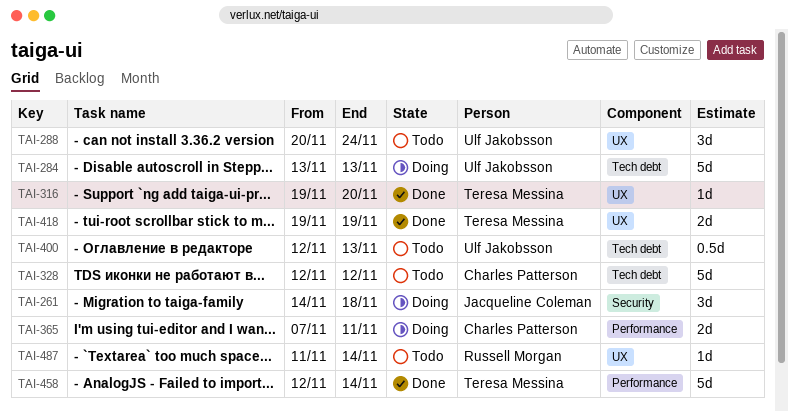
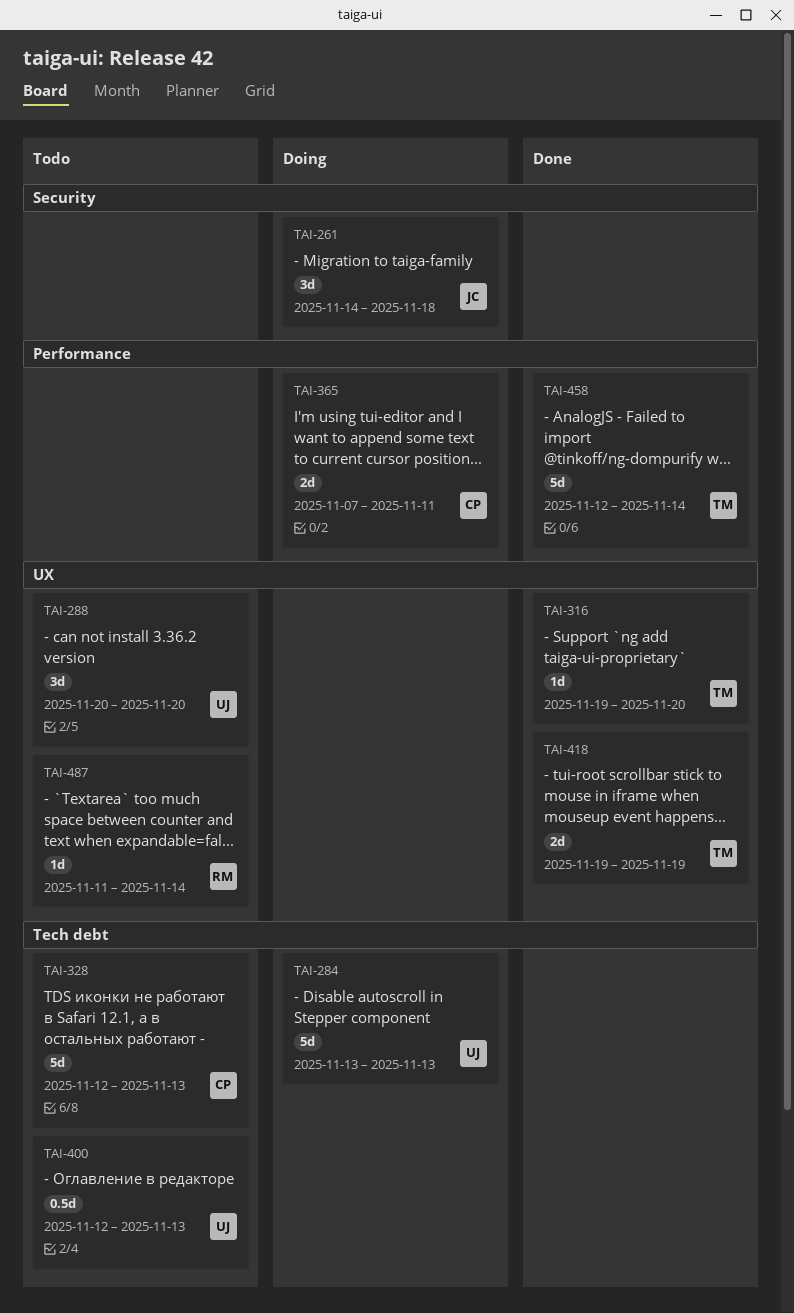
TAI-288, due: Nov 24 -> Nov 20
TAI-328, due: Nov 12 -> Nov 13

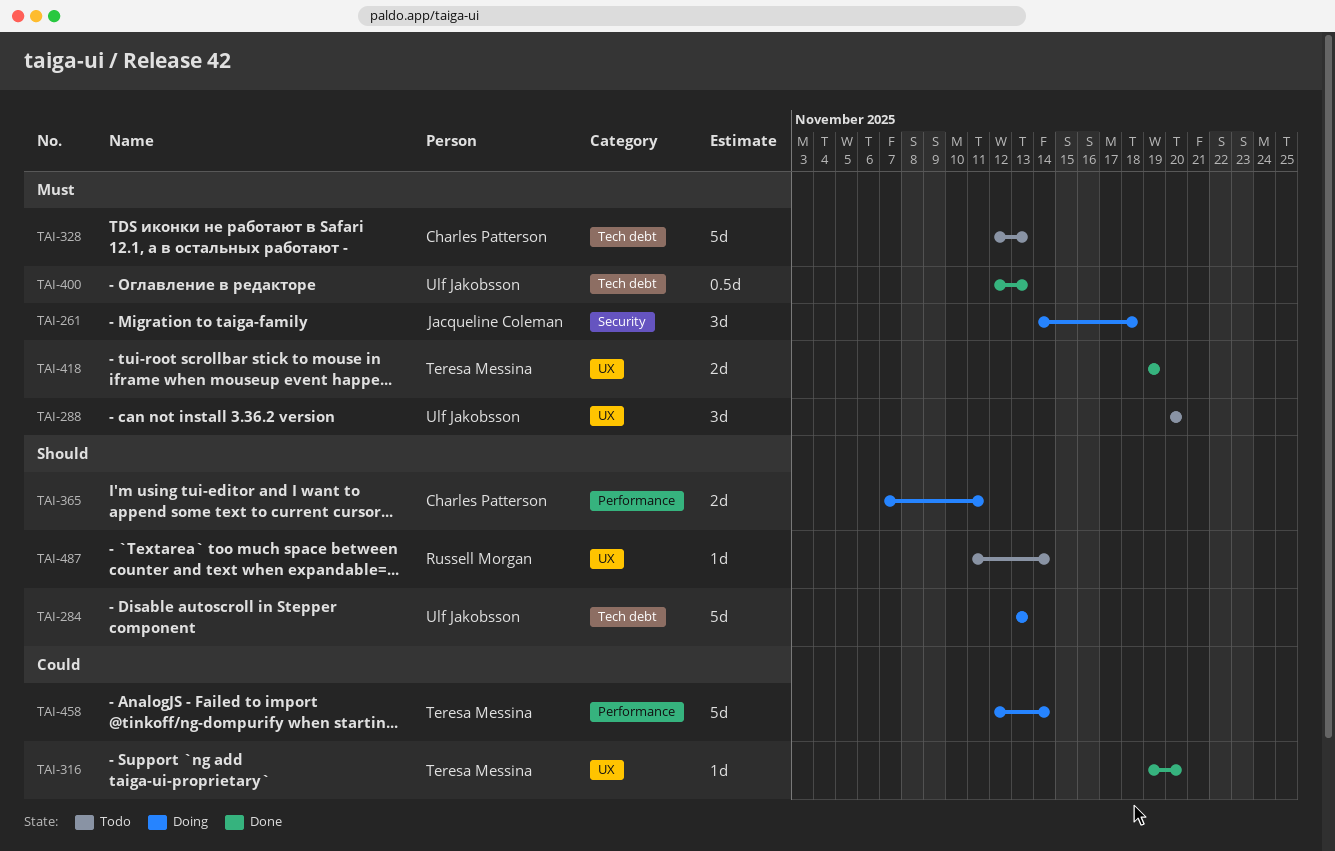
TAI-400, status: Todo -> Done
TAI-458, status: Done -> Doing

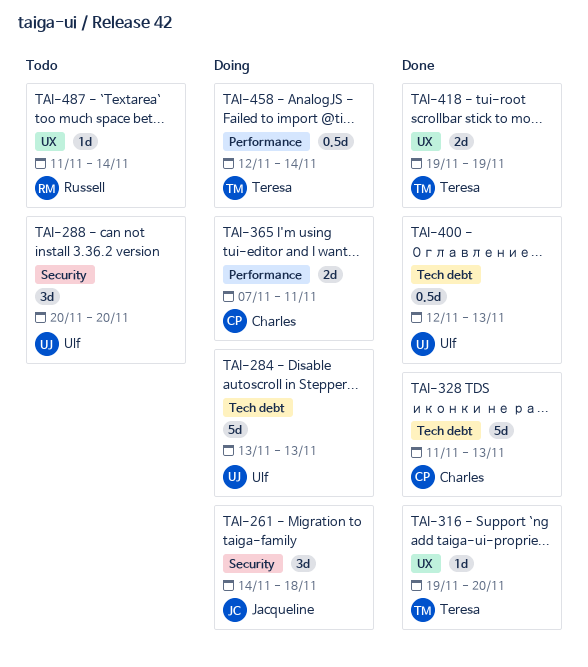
TAI-288, label: UX -> Security
TAI-328, status: Todo -> Done
TAI-328, start: Nov 12 -> Nov 11
TAI-458, estimate: 5d -> 0.5d

